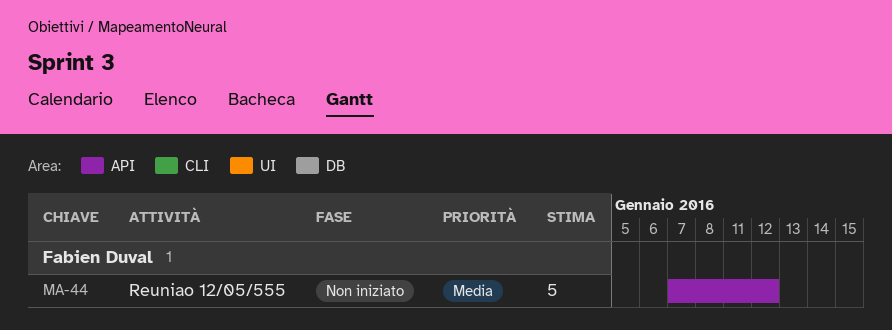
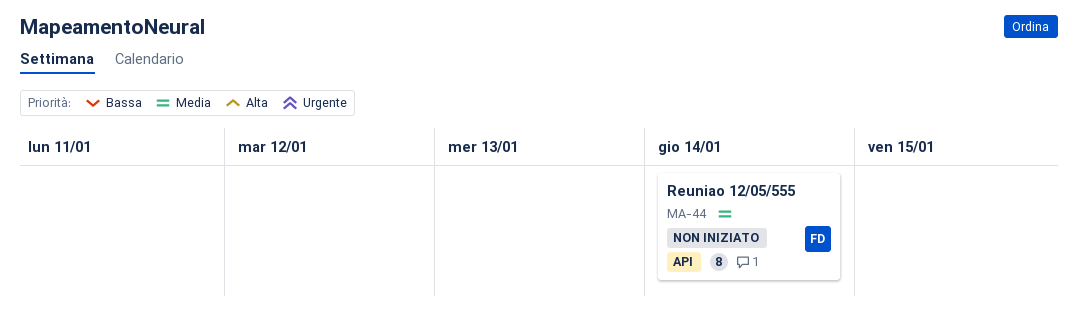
MA-44, estimate: 5 -> 8
MA-44, due: Jan 12 -> Jan 14

